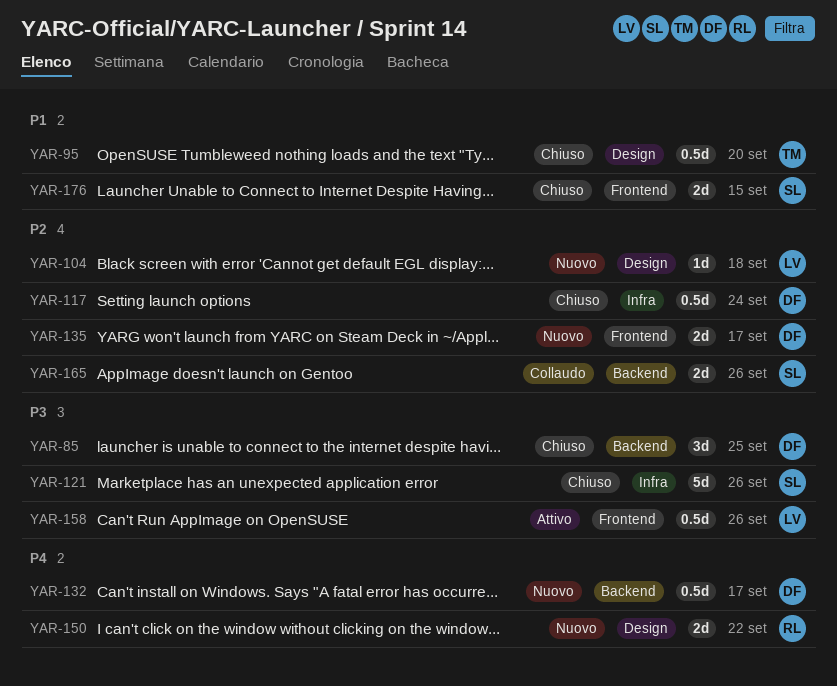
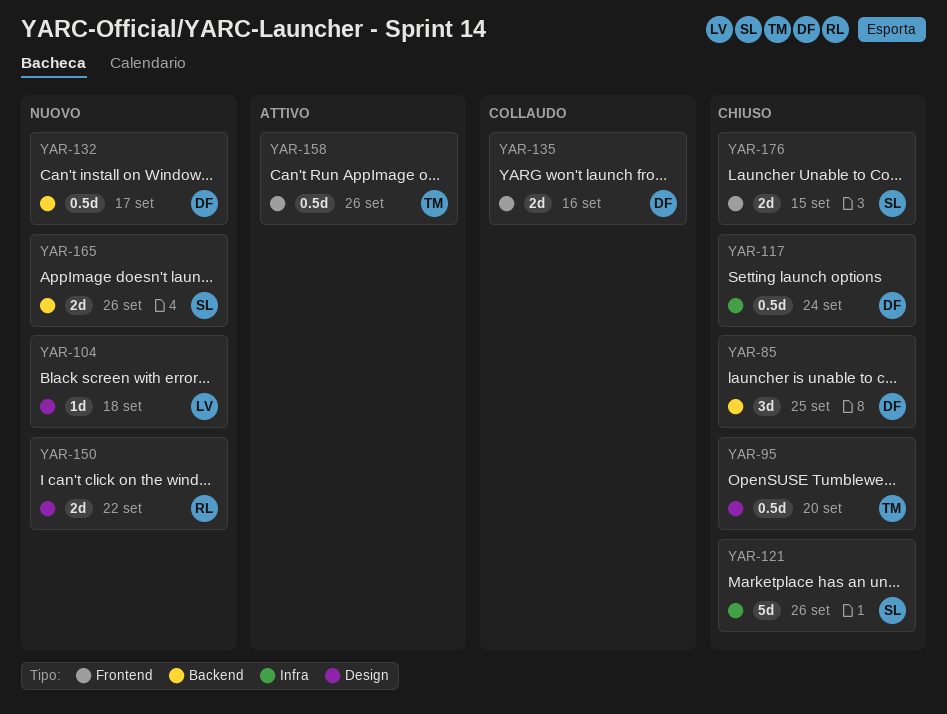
YAR-135, status: Nuovo -> Collaudo
YAR-135, due: Sep 17 -> Sep 16
YAR-158, owner: LV -> TM
YAR-165, status: Collaudo -> Nuovo

